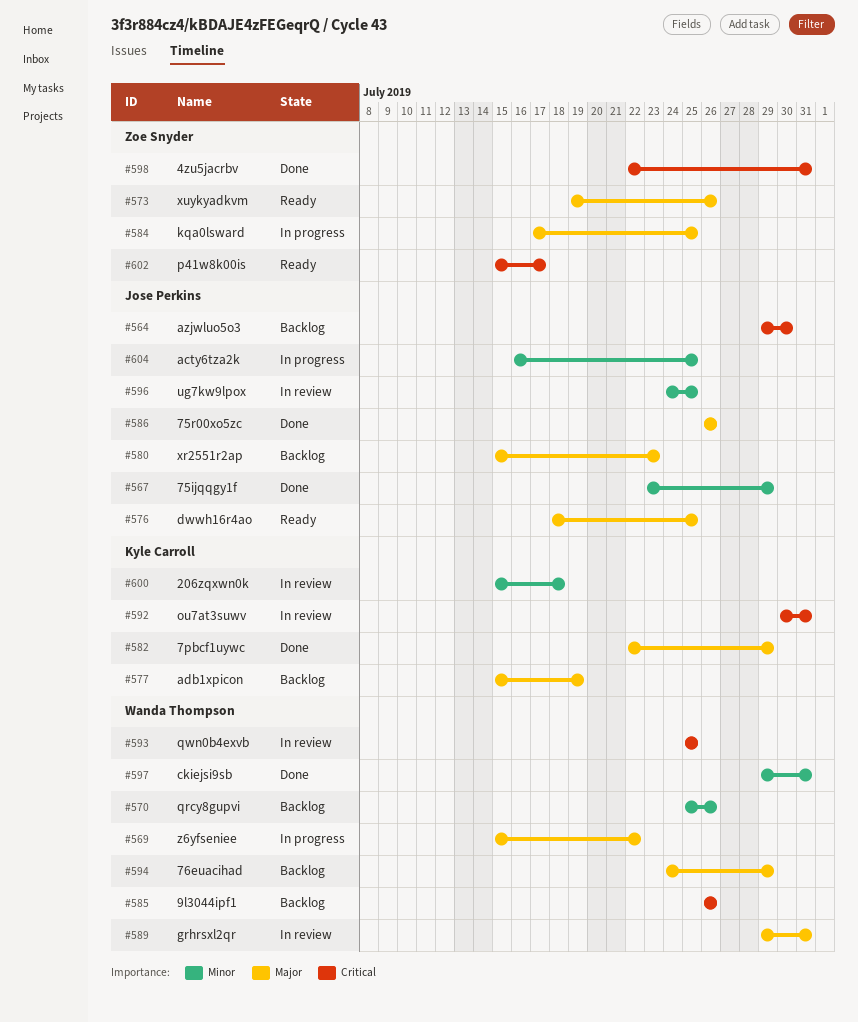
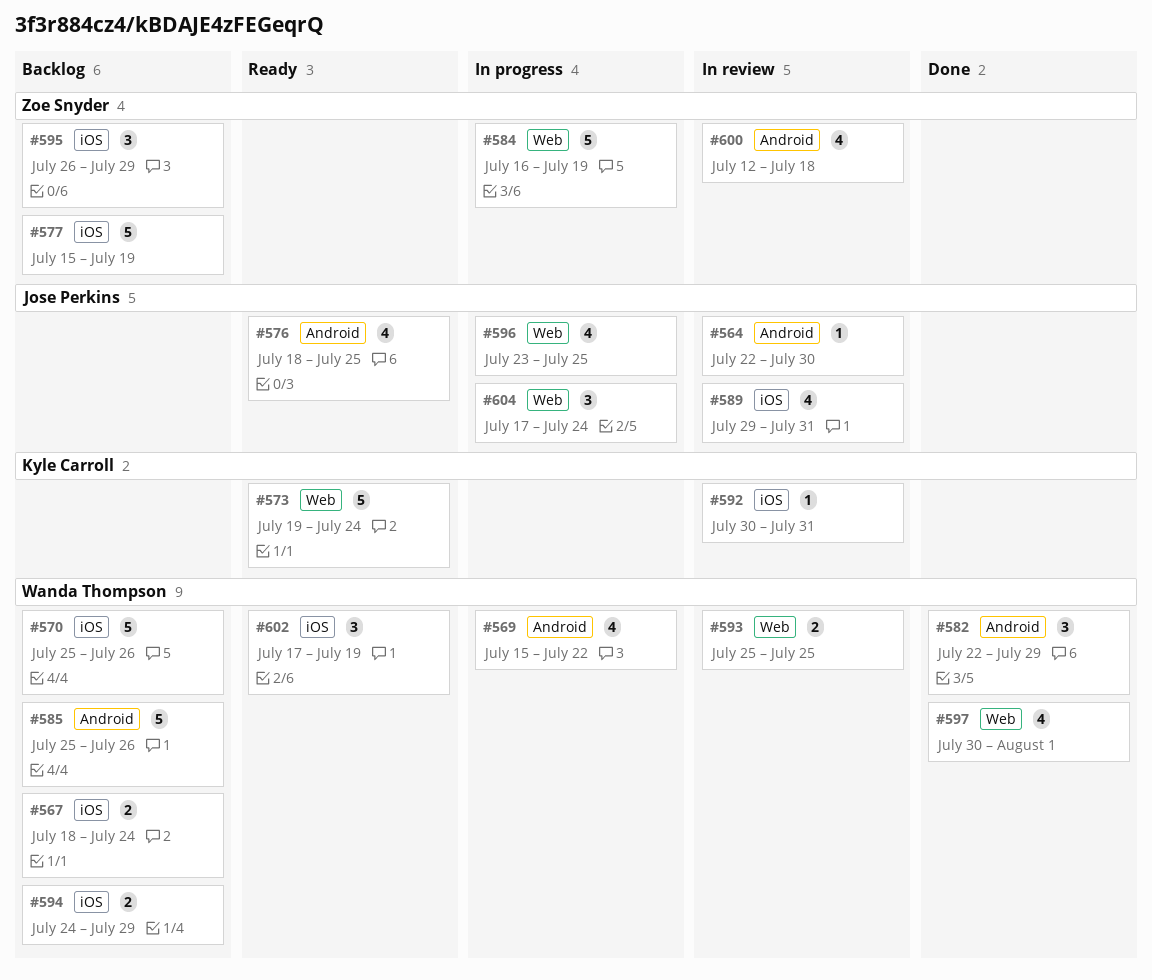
#564, status: Backlog -> In review
#564, start: Jul 29 -> Jul 22
#567, status: Done -> Backlog
#567, owner: Jose Perkins -> Wanda Thompson
#567, start: Jul 23 -> Jul 18
#567, due: Jul 29 -> Jul 24
#573, owner: Zoe Snyder -> Kyle Carroll
#573, due: Jul 26 -> Jul 24
#577, owner: Kyle Carroll -> Zoe Snyder
#580: present -> none
#582, owner: Kyle Carroll -> Wanda Thompson
#584, start: Jul 17 -> Jul 16
#584, due: Jul 25 -> Jul 19
#585, start: Jul 26 -> Jul 25
#586: present -> none
#589, owner: Wanda Thompson -> Jose Perkins
#595: none -> present
#596, status: In review -> In progress
#596, start: Jul 24 -> Jul 23
#597, start: Jul 29 -> Jul 30
#597, due: Jul 31 -> Aug 1
#598: present -> none
#600, owner: Kyle Carroll -> Zoe Snyder
#600, start: Jul 15 -> Jul 12
#602, owner: Zoe Snyder -> Wanda Thompson
#602, start: Jul 15 -> Jul 17
#602, due: Jul 17 -> Jul 19
#604, start: Jul 16 -> Jul 17
#604, due: Jul 25 -> Jul 24

